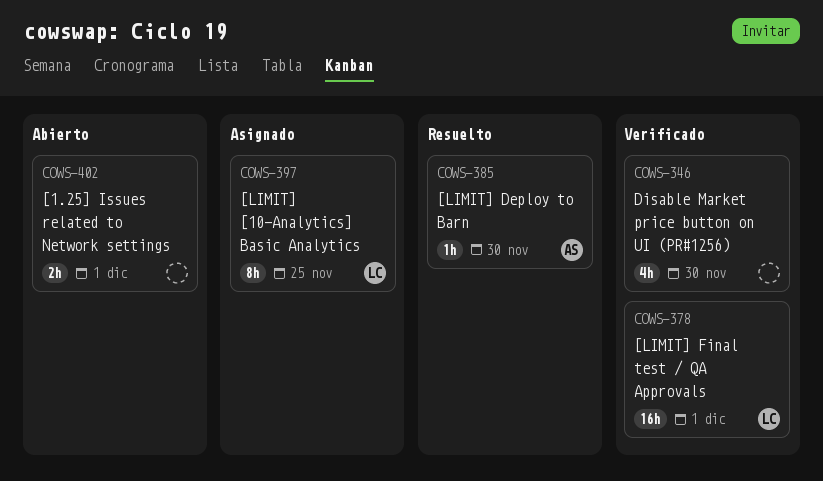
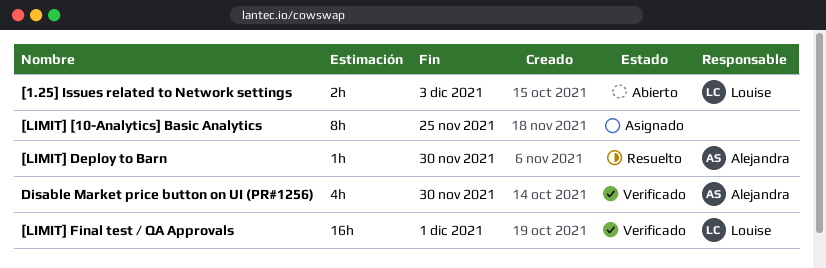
[1.25] Issues related to Network settings, owner: none -> Louise
[1.25] Issues related to Network settings, due: Dec 1 -> Dec 3
[LIMIT] [10-Analytics] Basic Analytics, owner: Louise -> none
Disable Market price button on UI (PR#1256), owner: none -> Alejandra

